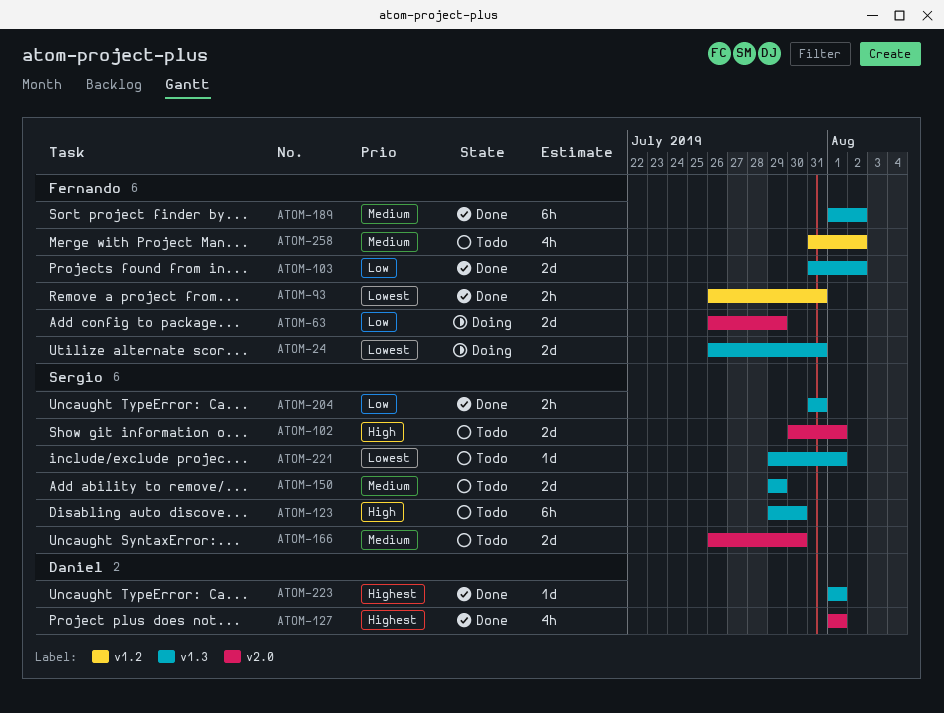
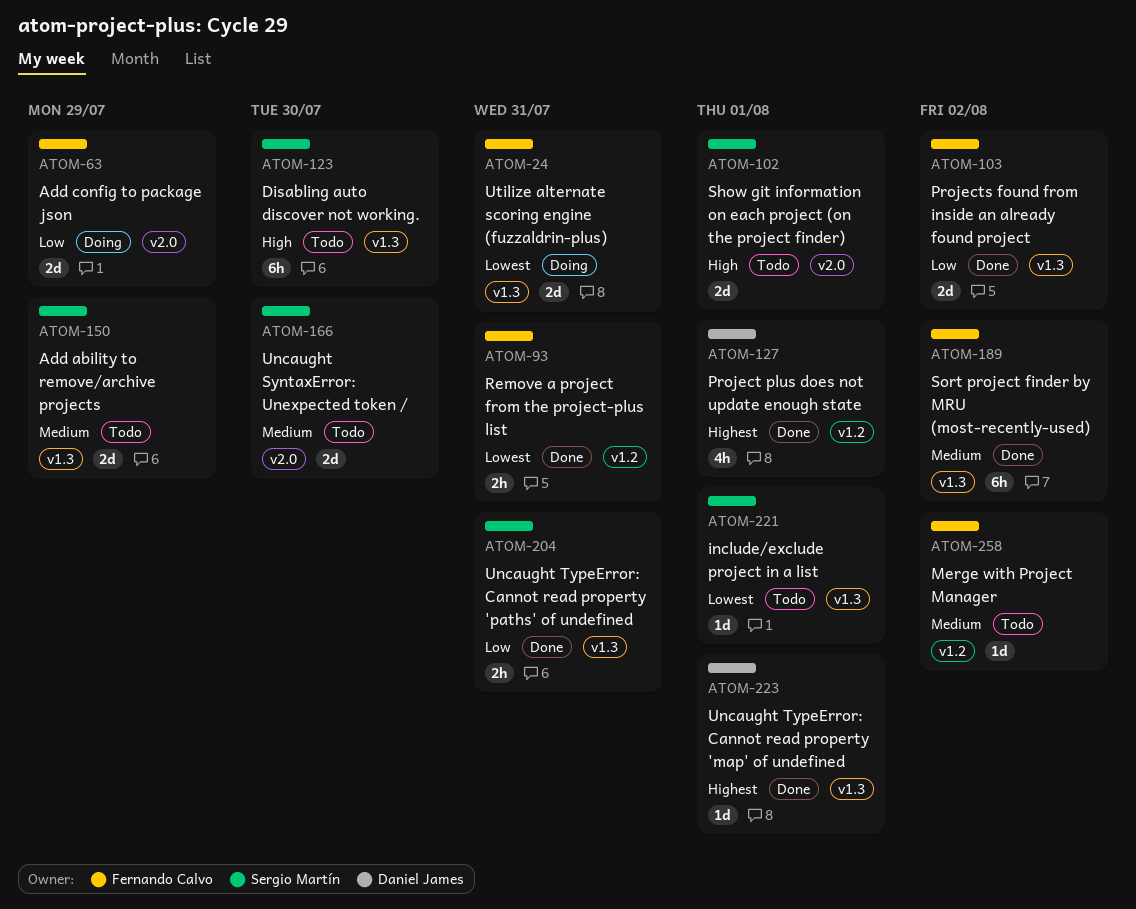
ATOM-127, label: v2.0 -> v1.2
ATOM-258, estimate: 4h -> 1d

